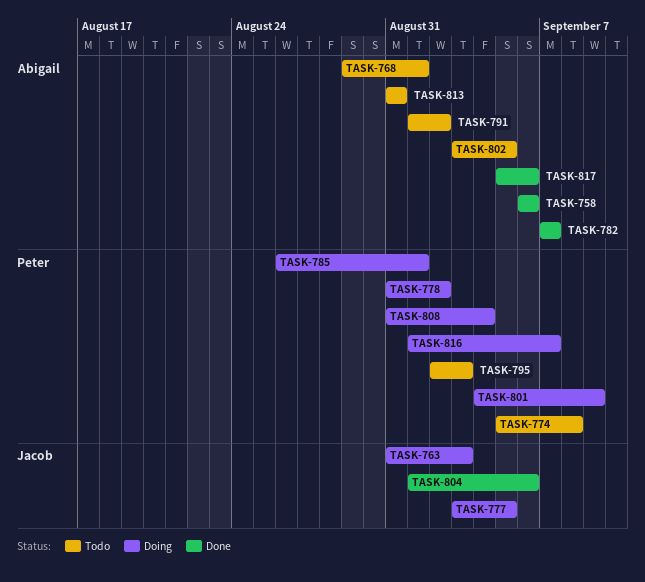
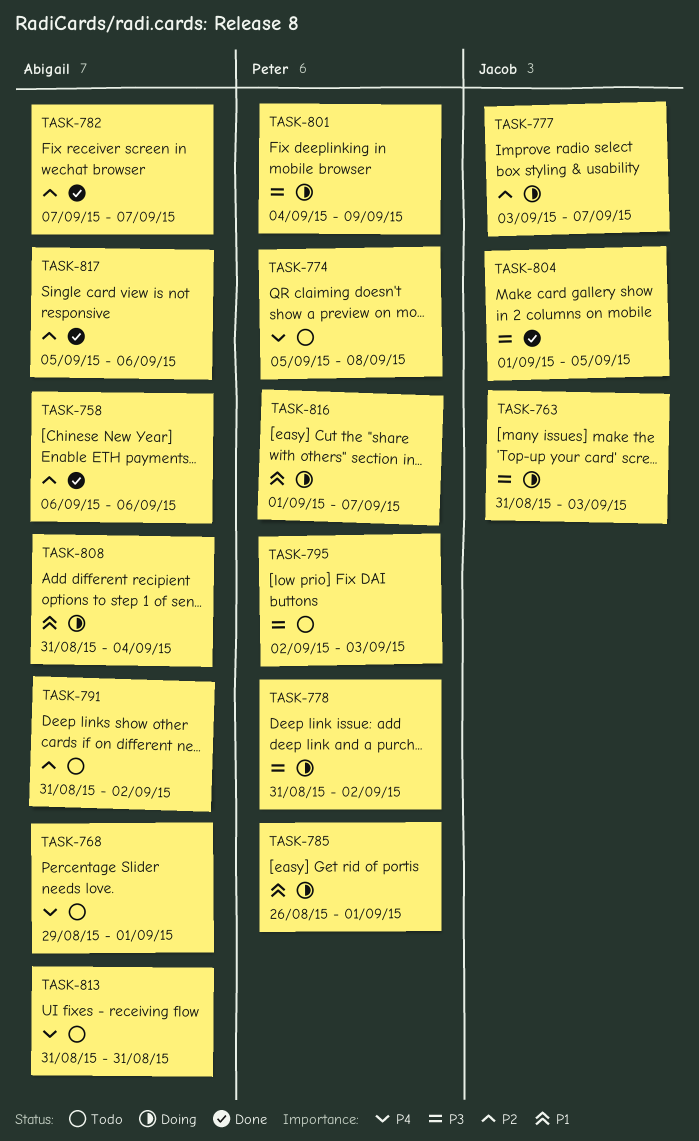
TASK-777, due: Sep 5 -> Sep 7
TASK-791, start: Sep 1 -> Aug 31
TASK-802: present -> none
TASK-804, due: Sep 6 -> Sep 5
TASK-808, owner: Peter -> Abigail

